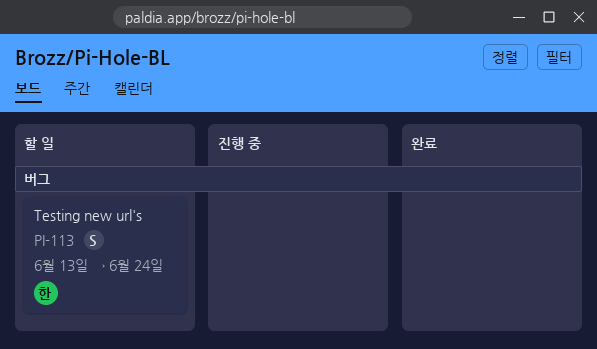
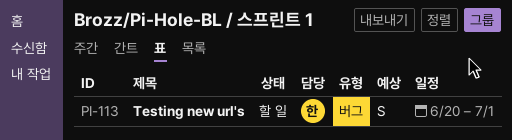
PI-113, start: Jun 13 -> Jun 20
PI-113, due: Jun 24 -> Jul 1

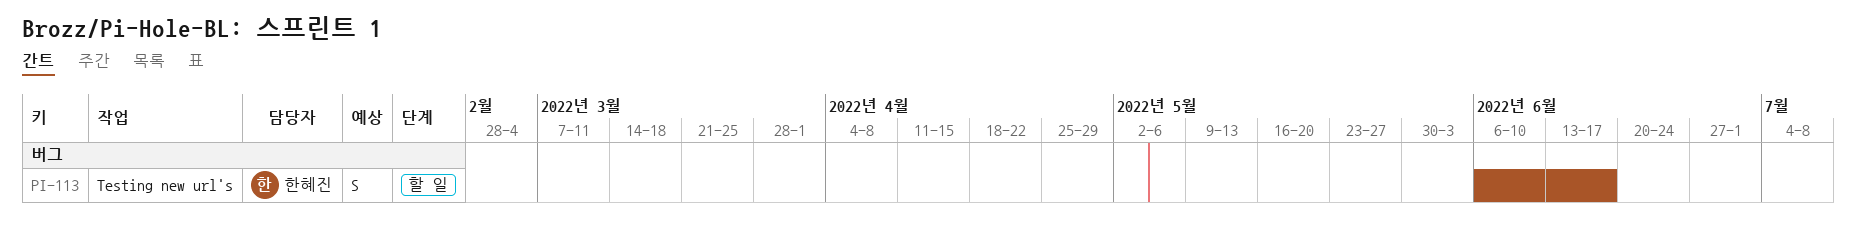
PI-113, start: Jun 20 -> Jun 6
PI-113, due: Jul 1 -> Jun 17

